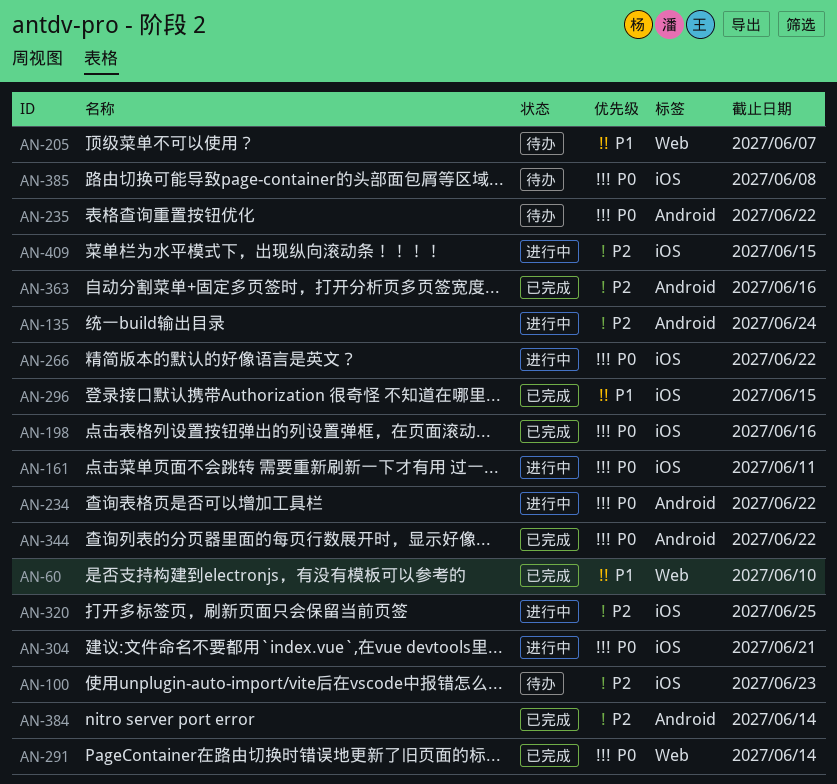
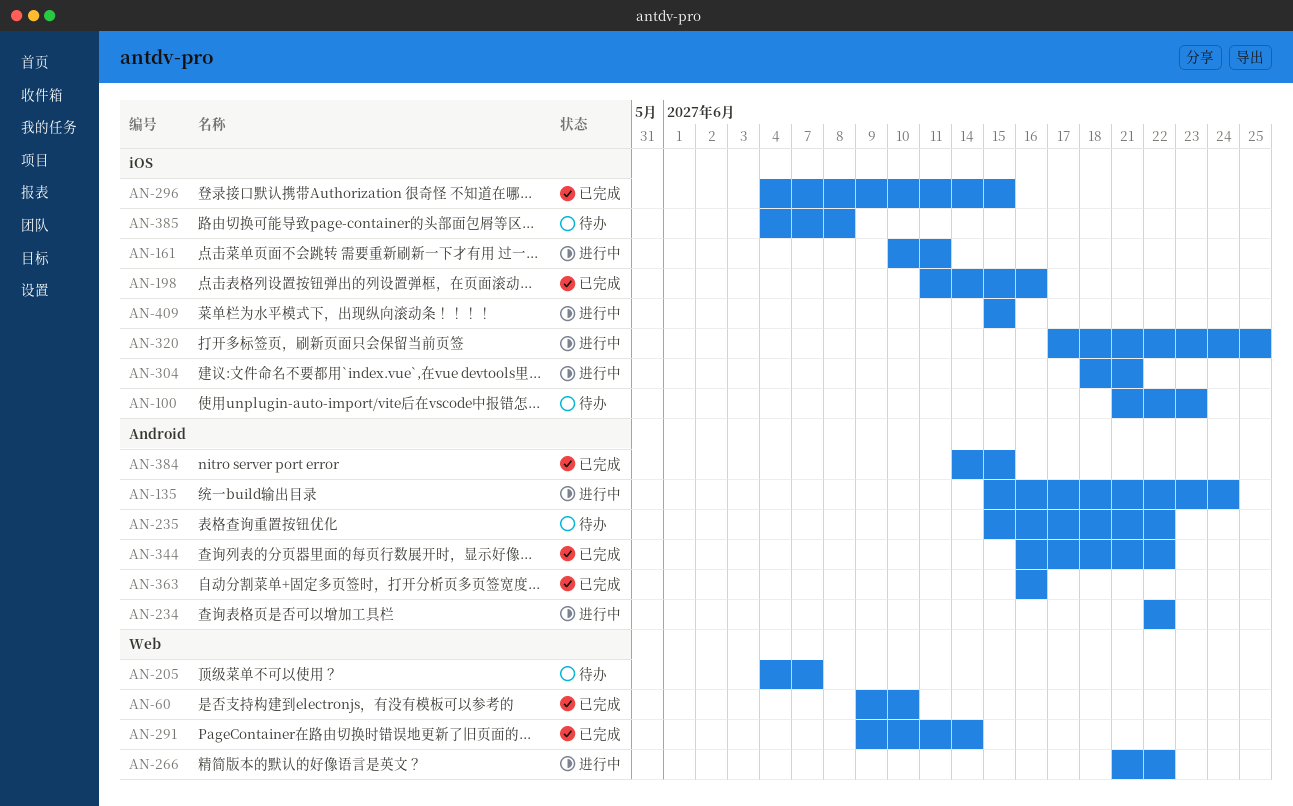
AN-266, label: iOS -> Web
AN-384, due: Jun 14 -> Jun 15

